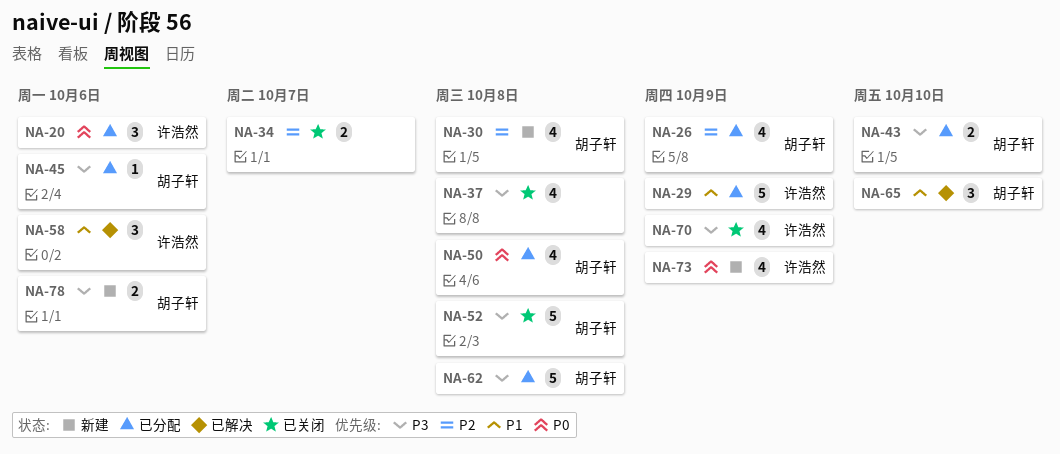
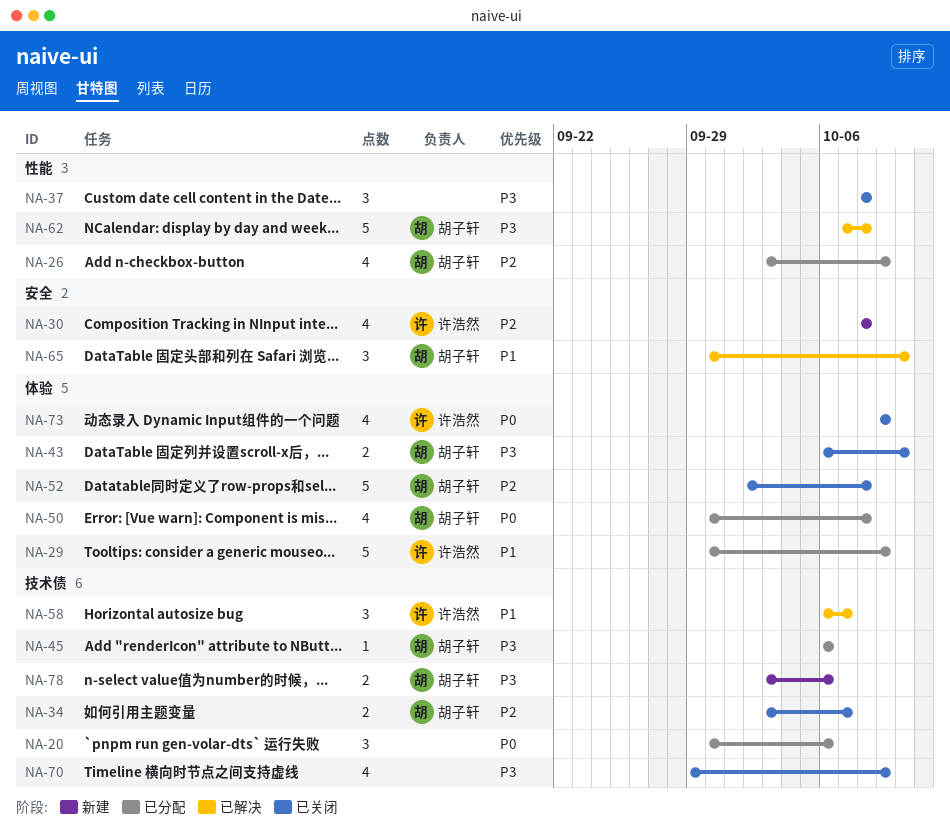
NA-20, owner: 许浩然 -> none
NA-30, owner: 胡子轩 -> 许浩然
NA-34, owner: none -> 胡子轩
NA-37, estimate: 4 -> 3
NA-43, status: 已分配 -> 已关闭
NA-52, priority: P3 -> P2
NA-58, due: Oct 6 -> Oct 7
NA-62, status: 已分配 -> 已解决
NA-70, owner: 许浩然 -> none
NA-73, status: 新建 -> 已关闭

